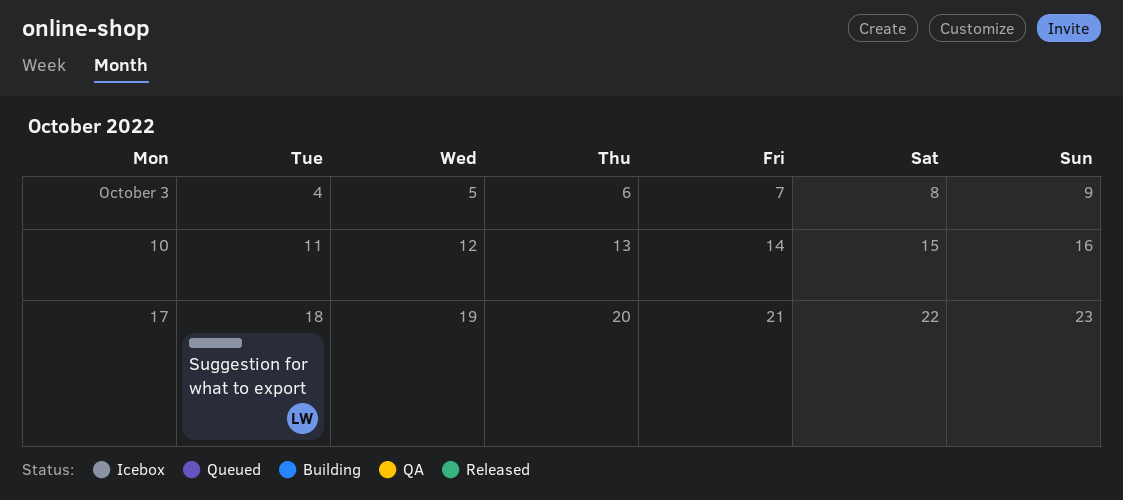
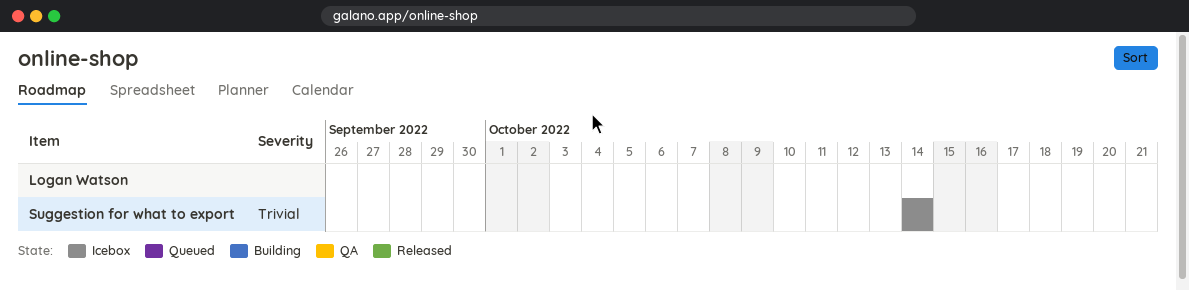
Suggestion for what to export, due: Oct 18 -> Oct 14

